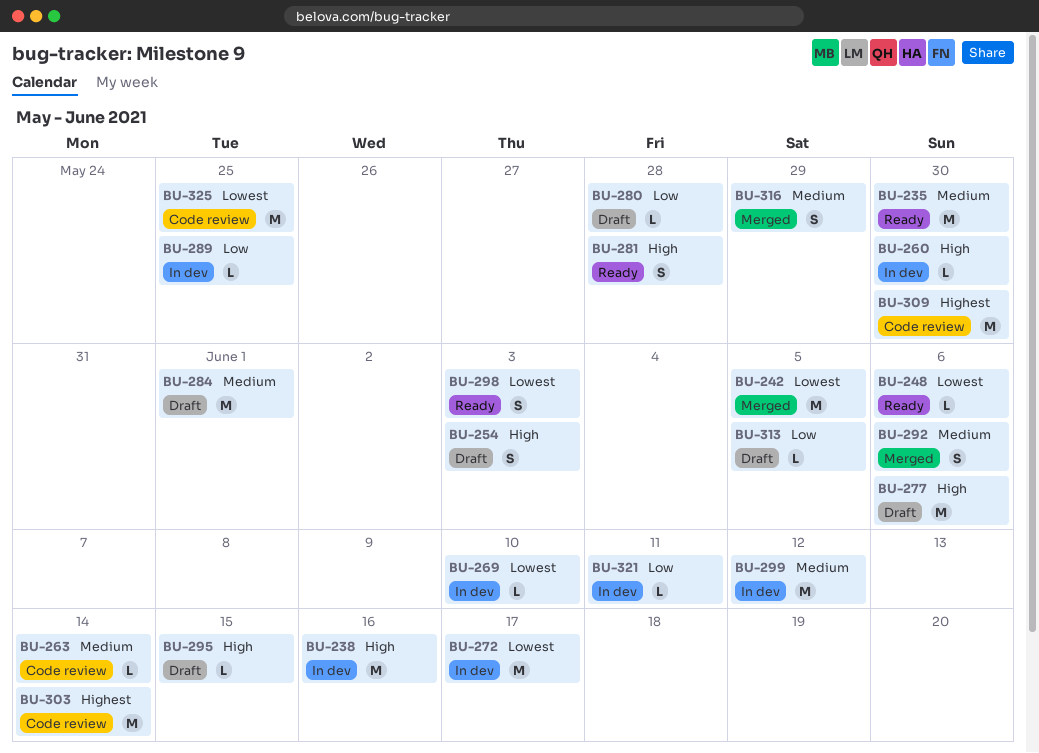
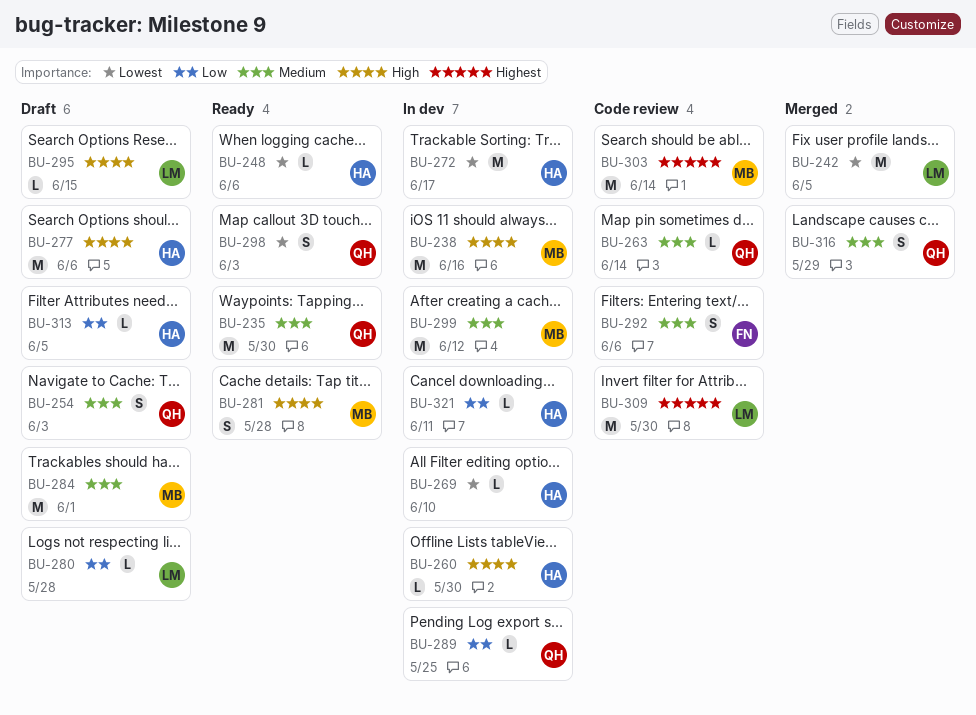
BU-254, priority: High -> Medium
BU-292, status: Merged -> Code review
BU-325: present -> none

